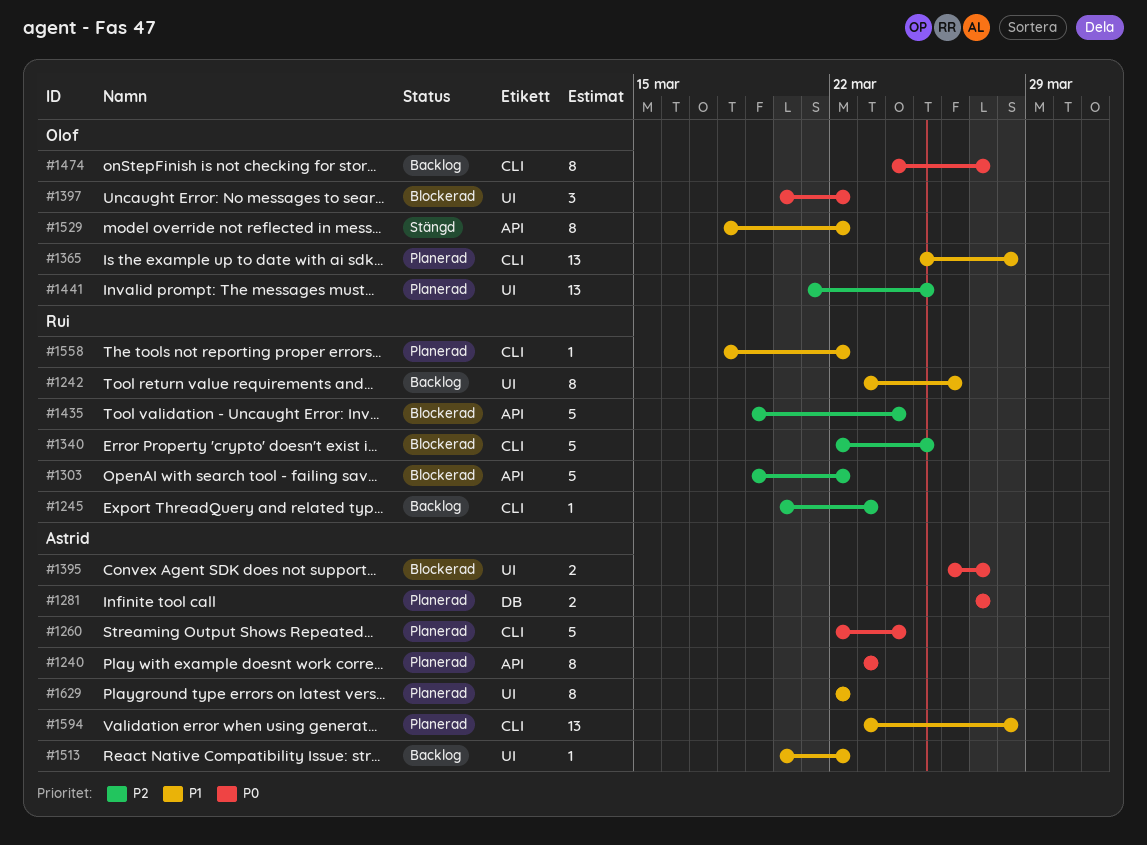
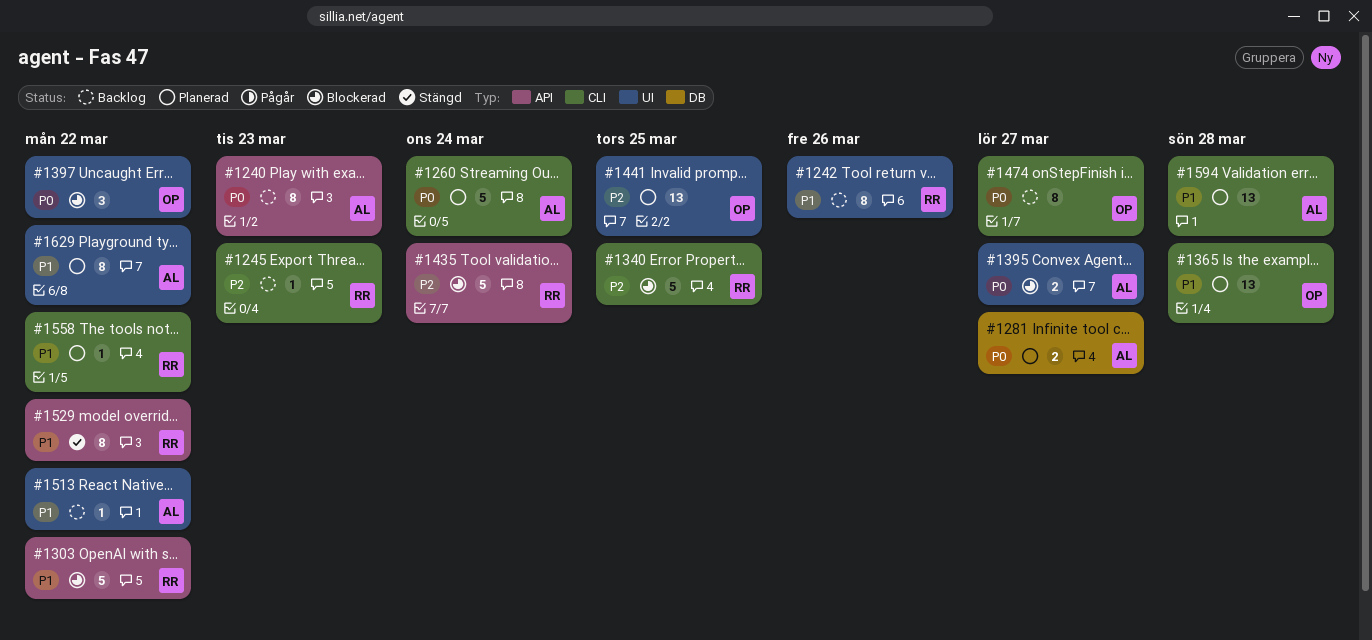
#1240, status: Planerad -> Backlog
#1303, priority: P2 -> P1
#1529, owner: Olof -> Rui

